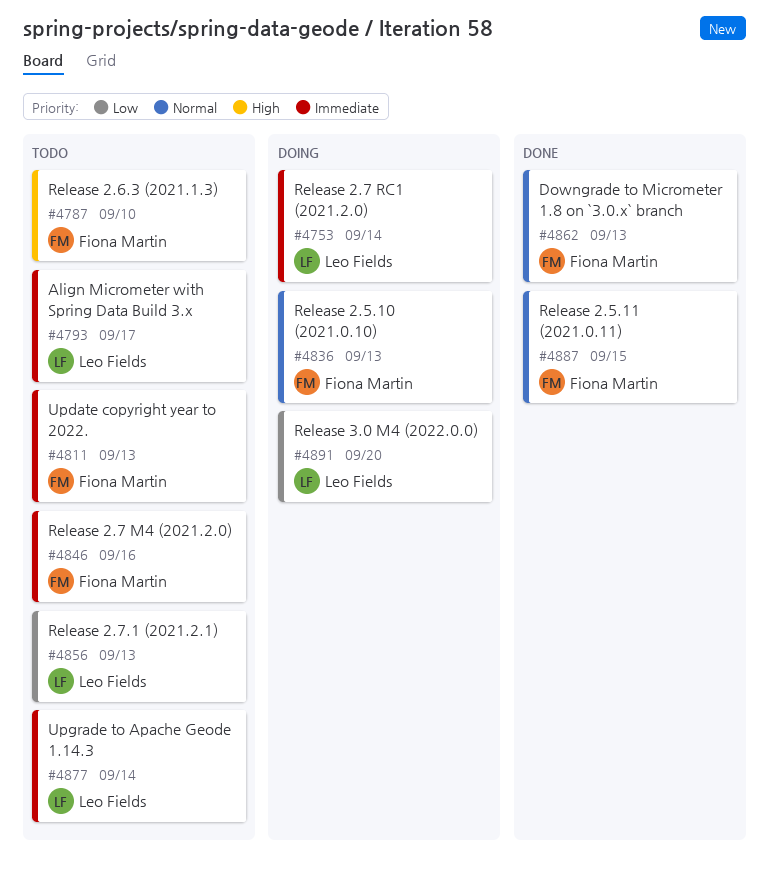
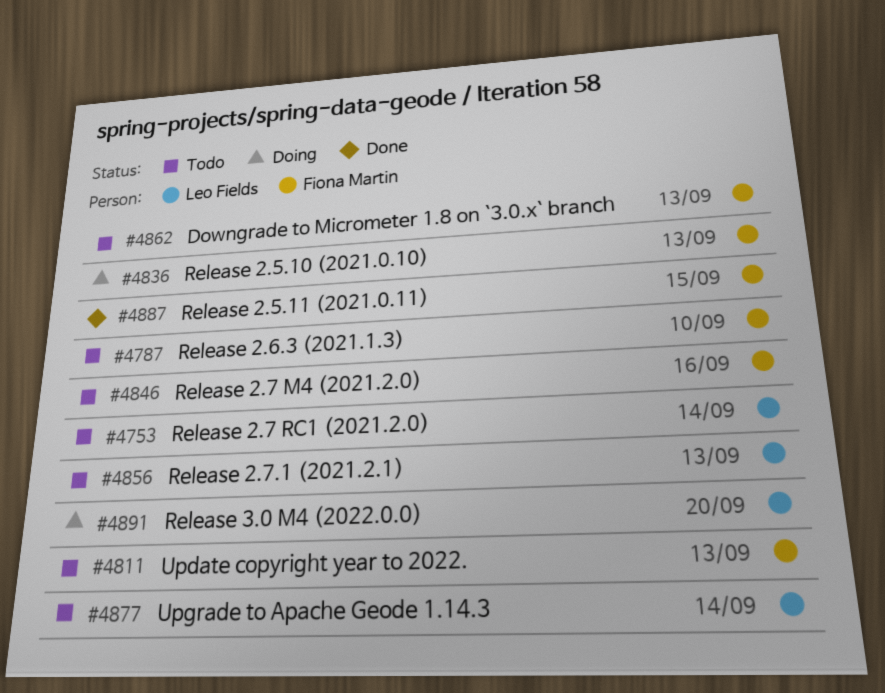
#4753, status: Doing -> Todo
#4793: present -> none
#4862, status: Done -> Todo

